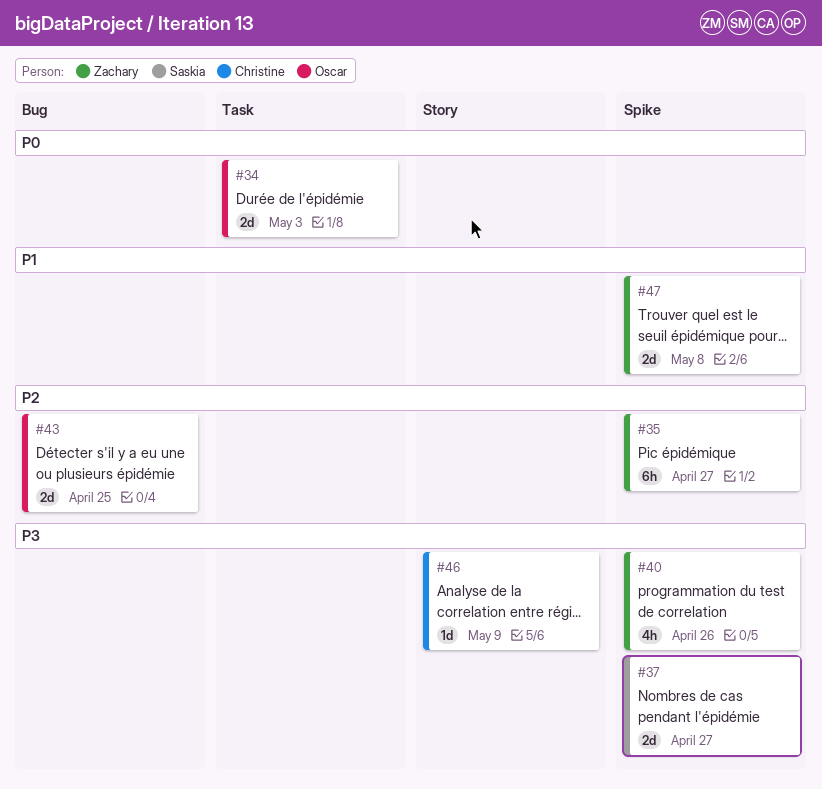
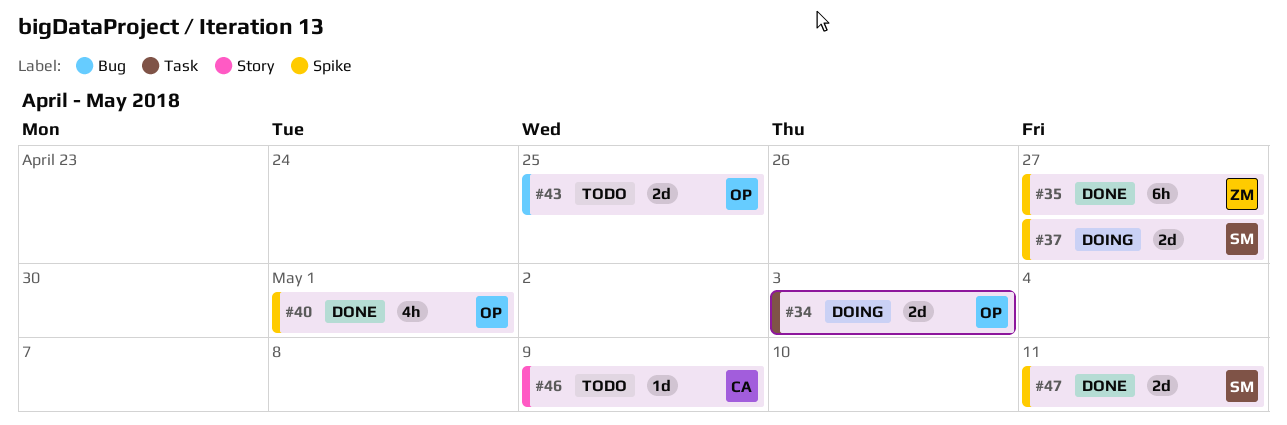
#40, owner: Zachary -> Oscar
#40, due: Apr 26 -> May 1
#47, owner: Zachary -> Saskia
#47, due: May 8 -> May 11

